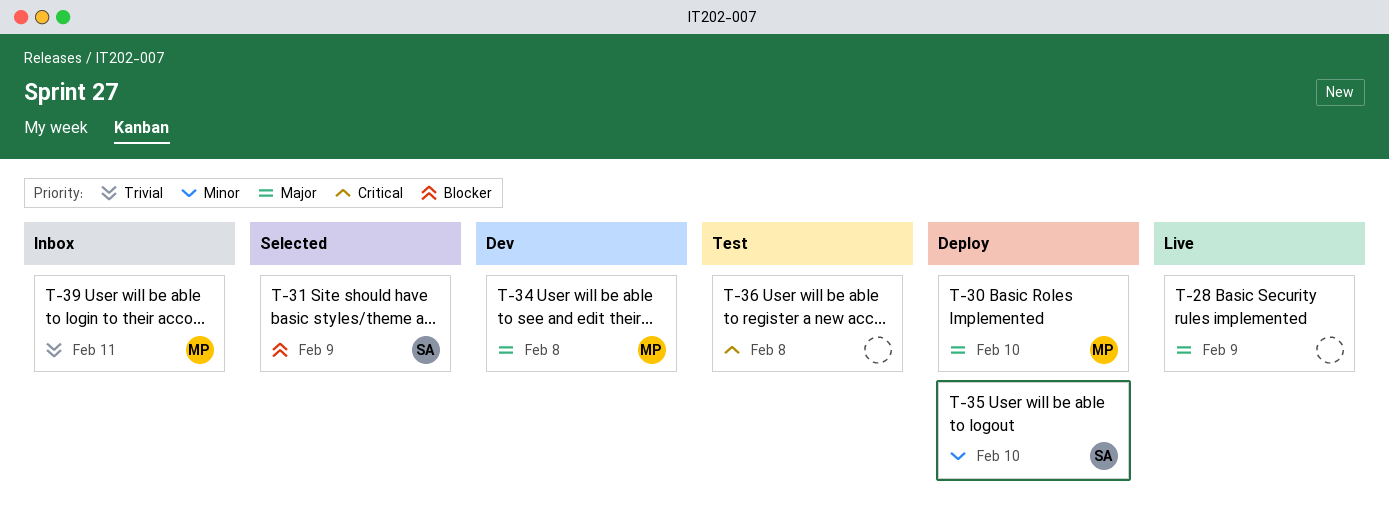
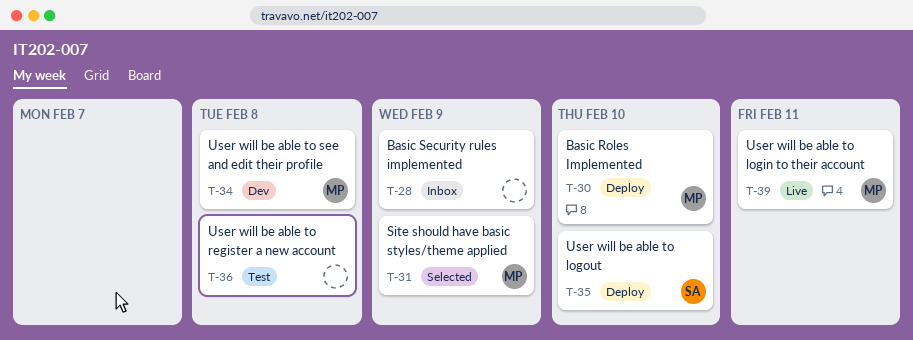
T-28, status: Live -> Inbox
T-31, owner: SA -> MP
T-39, status: Inbox -> Live

